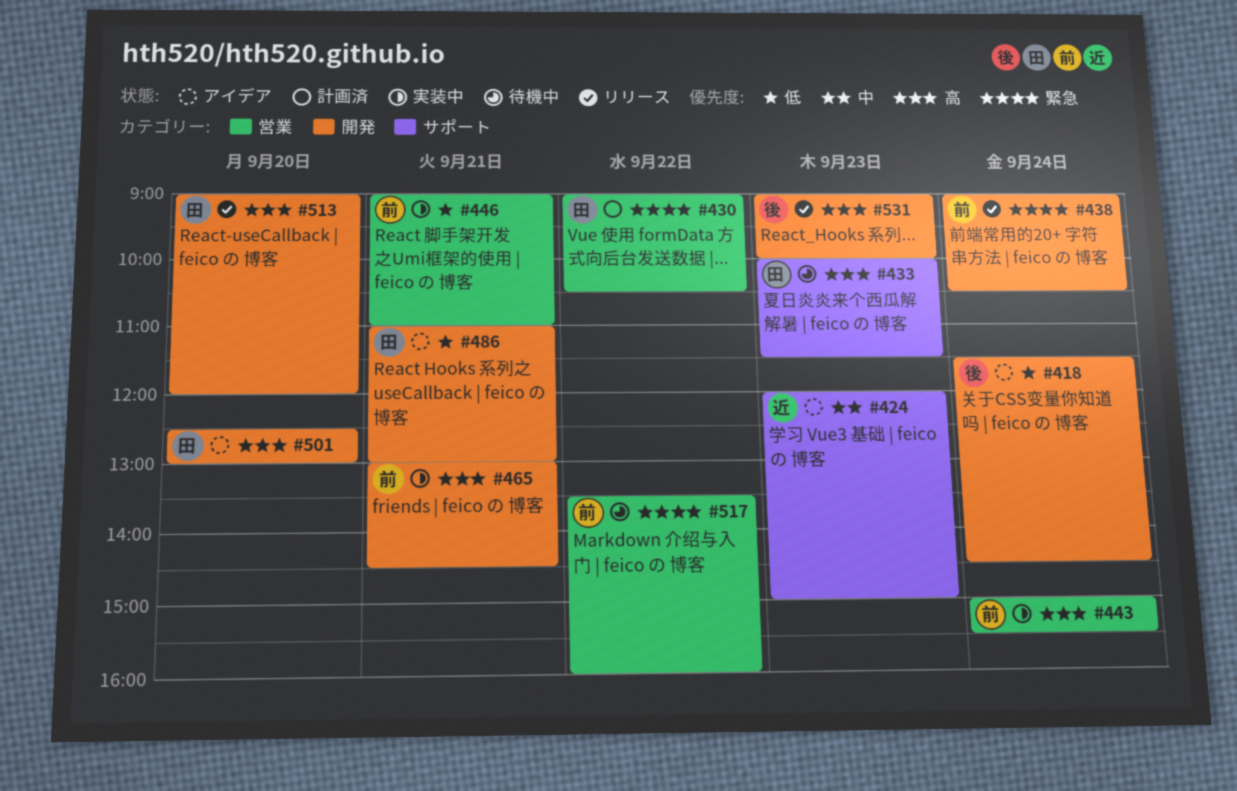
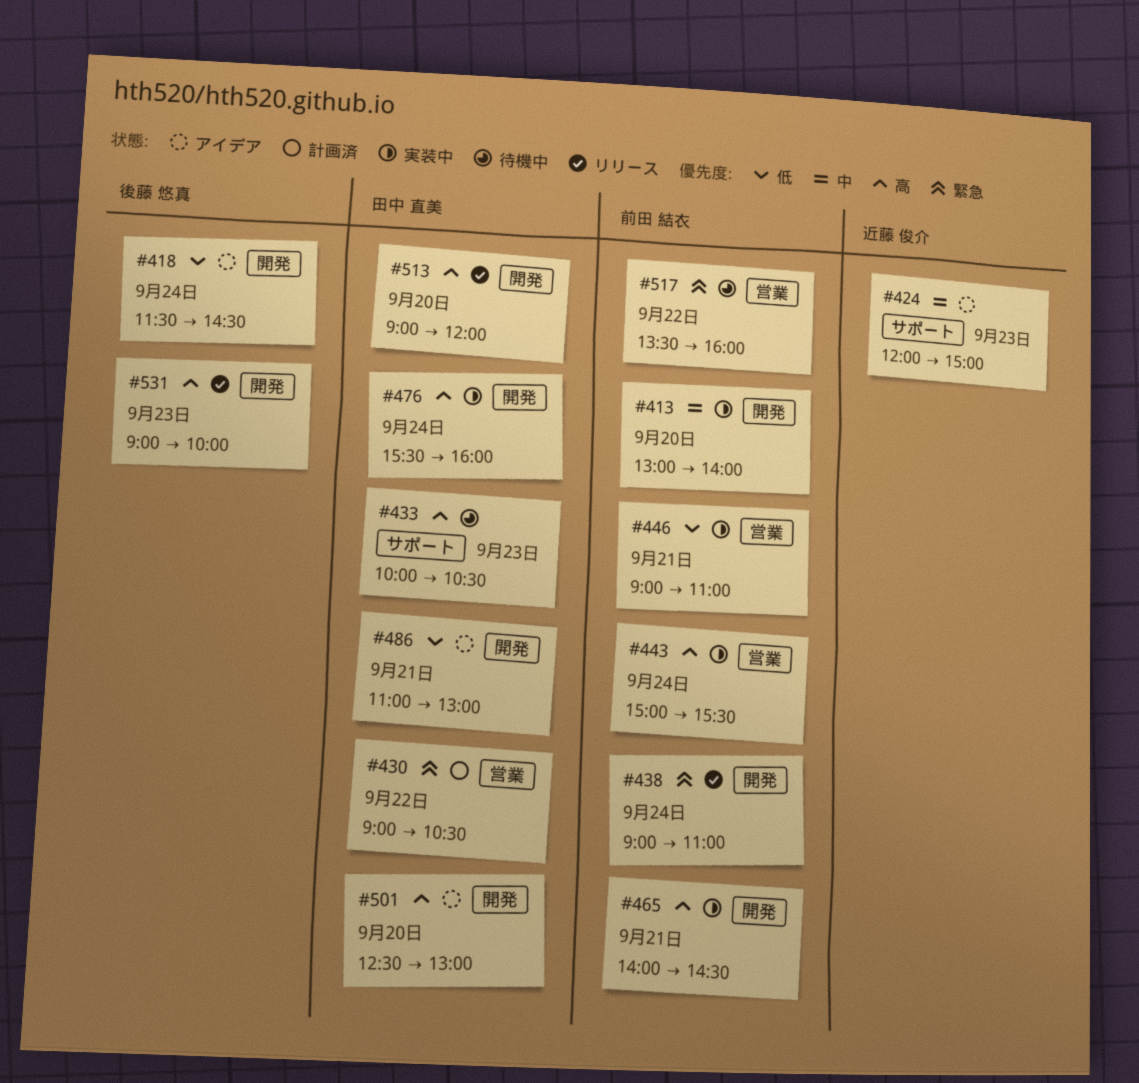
#413: none -> present
#433, ends: 11:30 -> 10:30
#438, ends: 10:30 -> 11:00
#465, begins: 13:00 -> 14:00
#476: none -> present

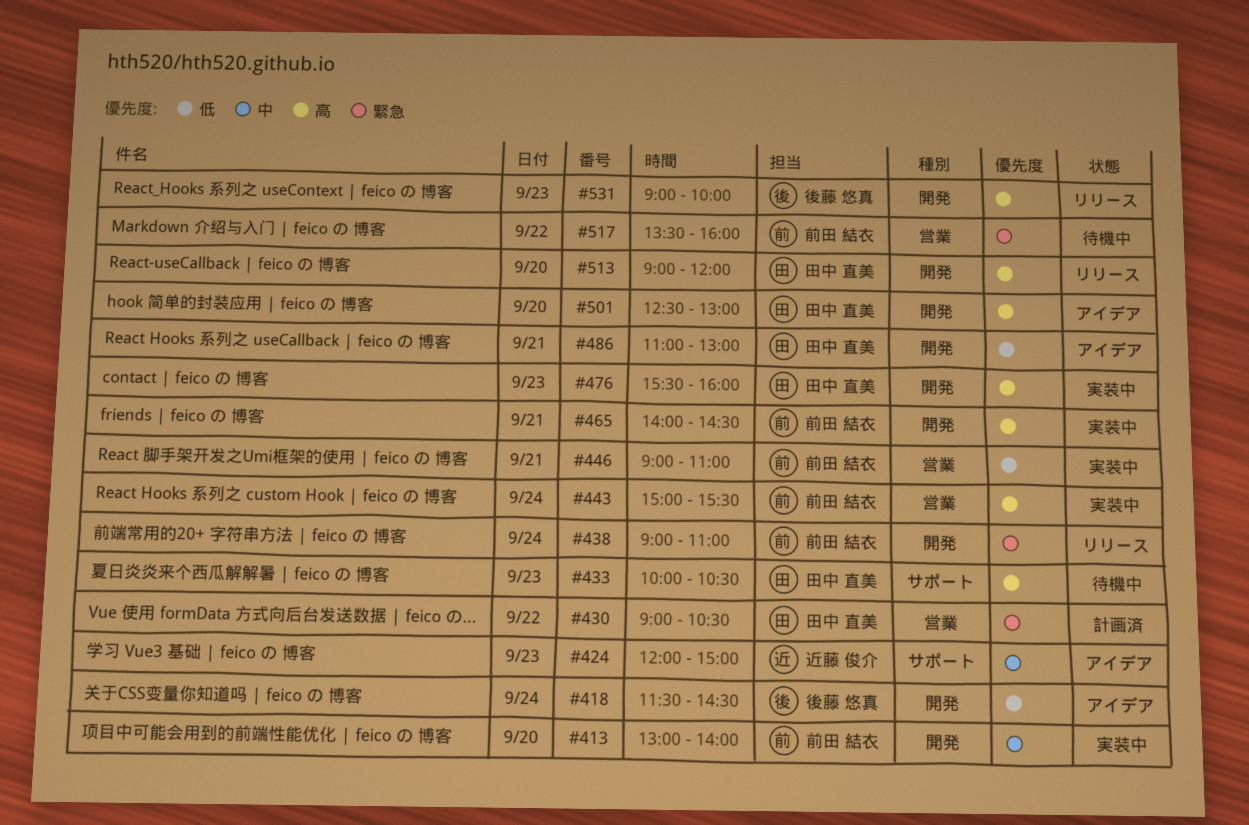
#476, day: Sep 24 -> Sep 23

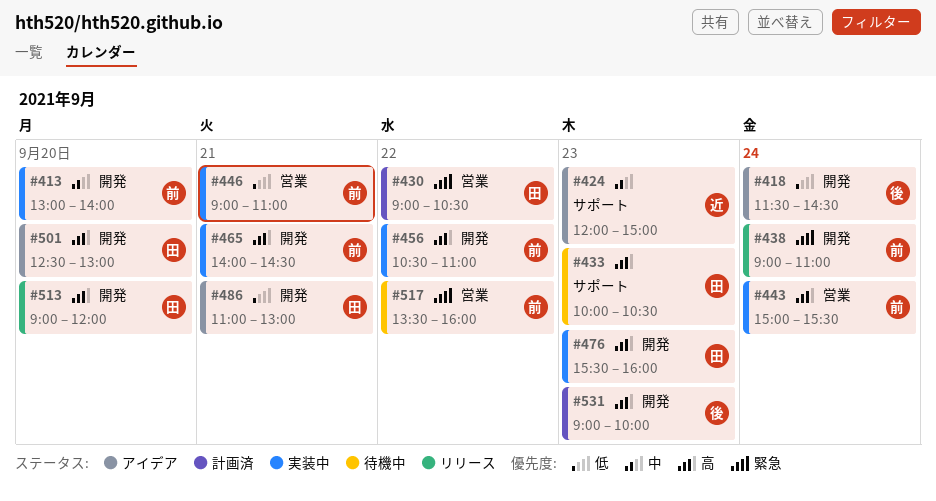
#456: none -> present
#531, status: リリース -> 計画済

